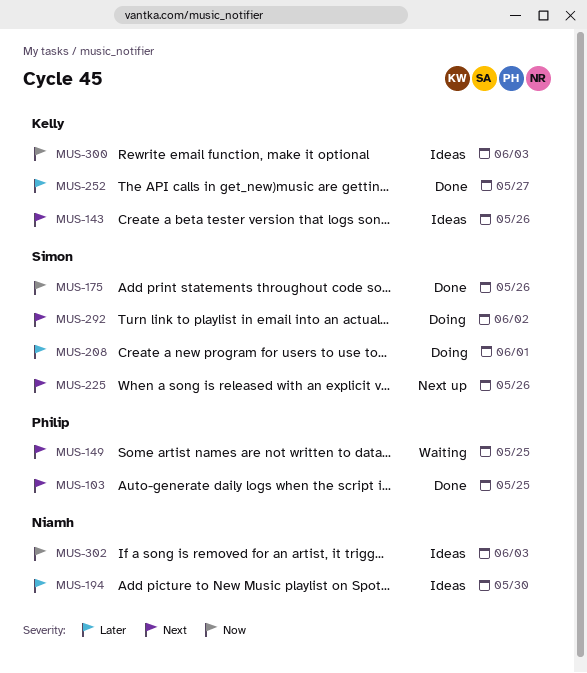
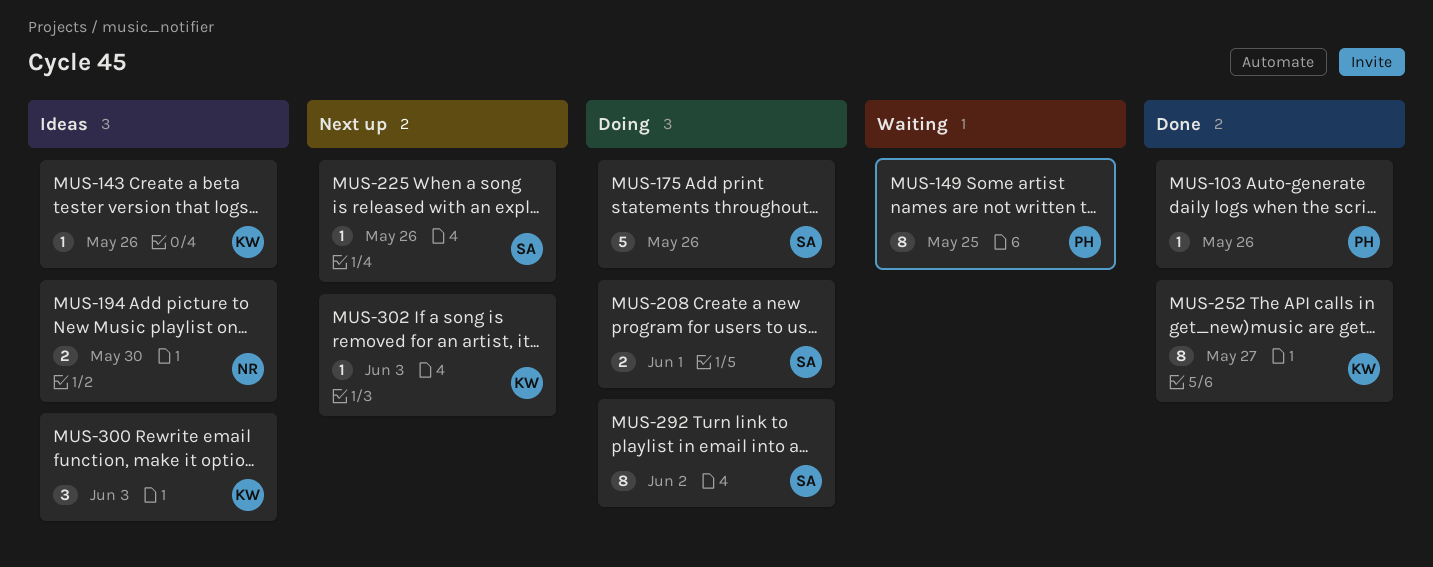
MUS-103, due: May 25 -> May 26
MUS-175, status: Done -> Doing
MUS-302, status: Ideas -> Next up
MUS-302, owner: Niamh -> Kelly

